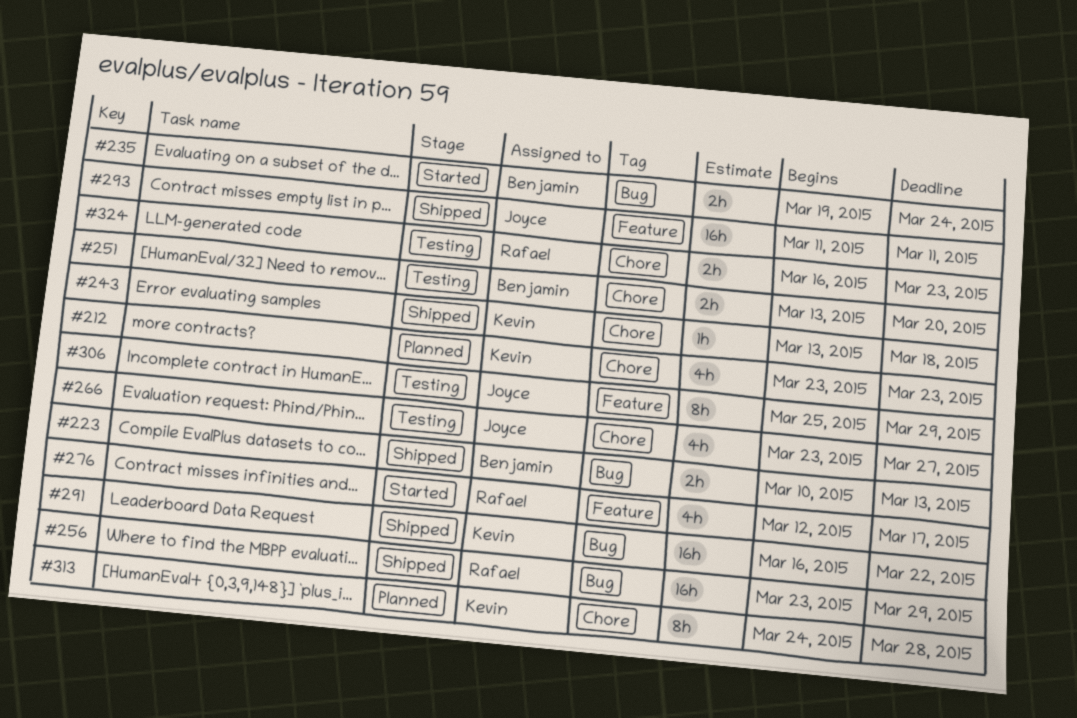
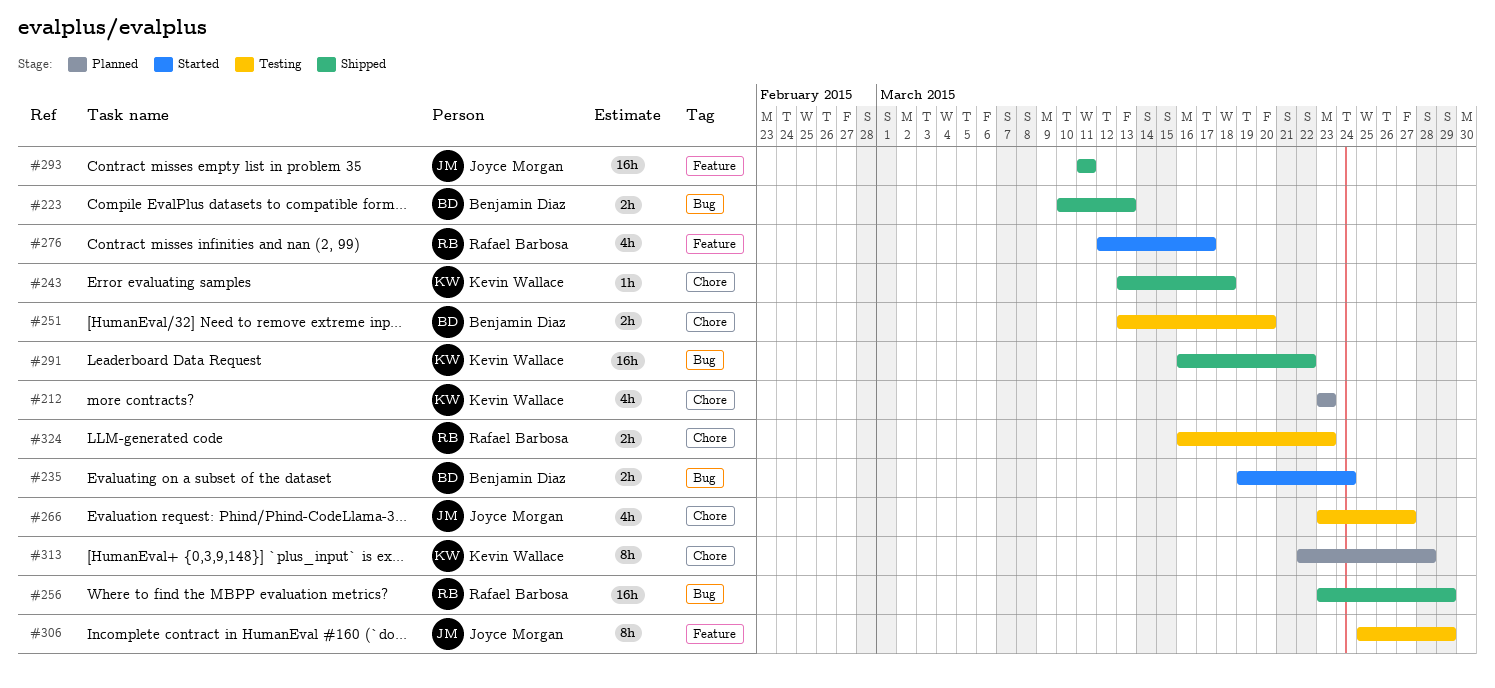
#313, start: Mar 24 -> Mar 22

